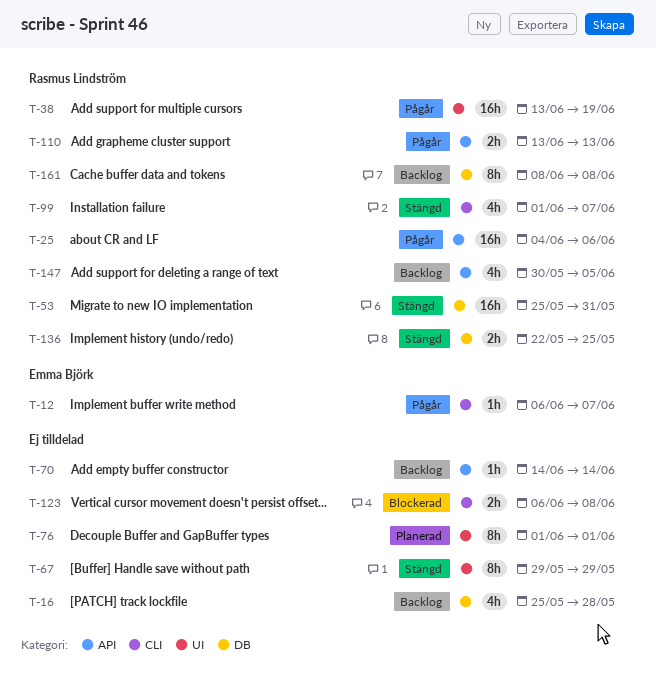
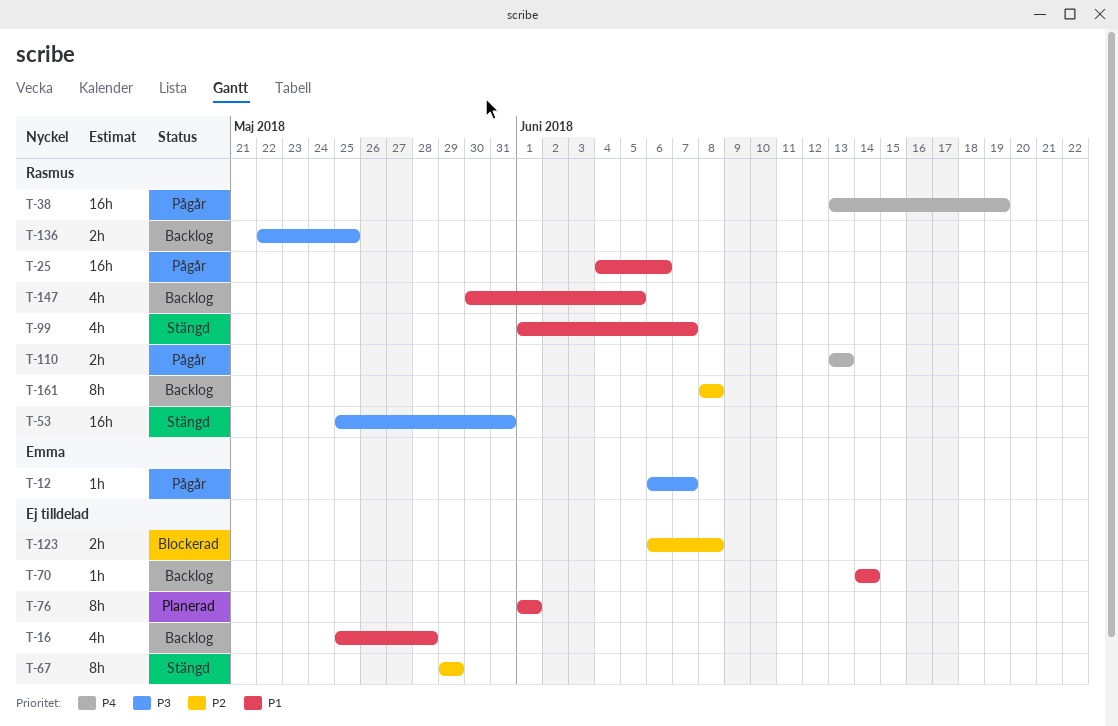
T-136, status: Stängd -> Backlog

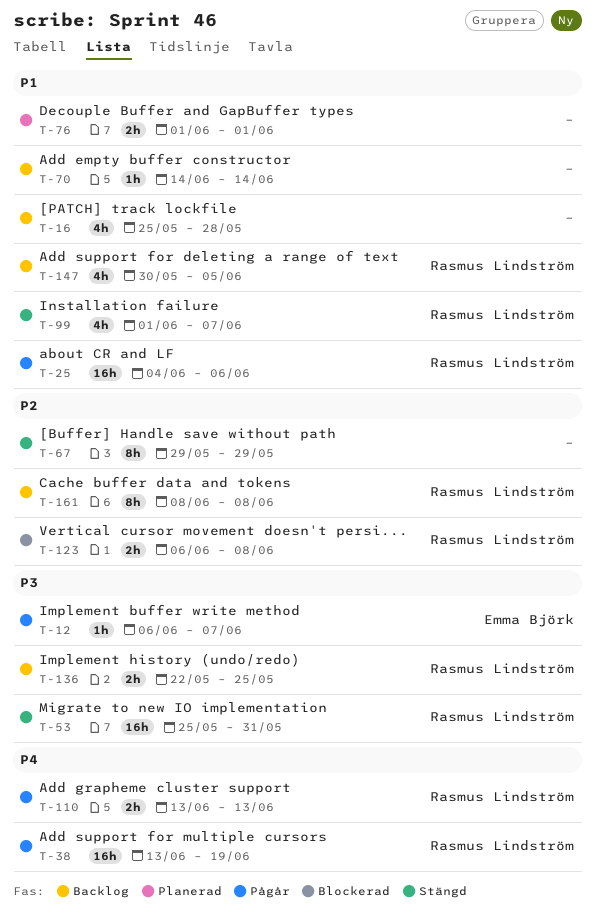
T-76, estimate: 8h -> 2h
T-123, owner: none -> Rasmus Lindström

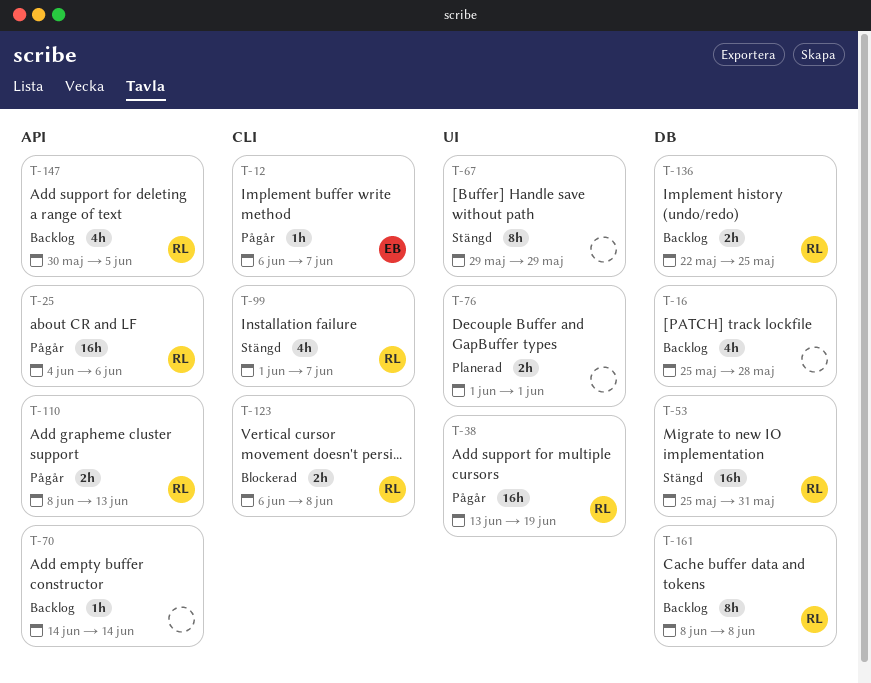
T-110, start: Jun 13 -> Jun 8

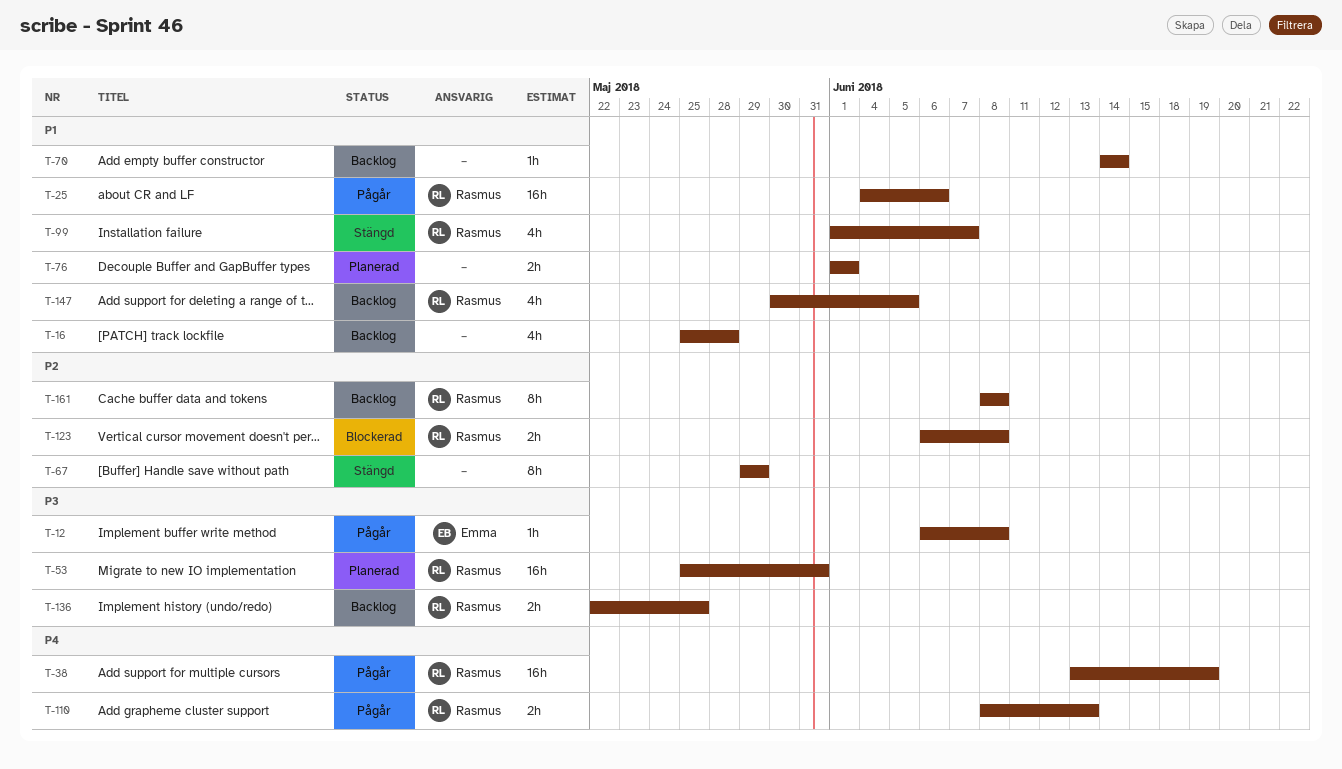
T-12, due: Jun 7 -> Jun 8
T-53, status: Stängd -> Planerad

